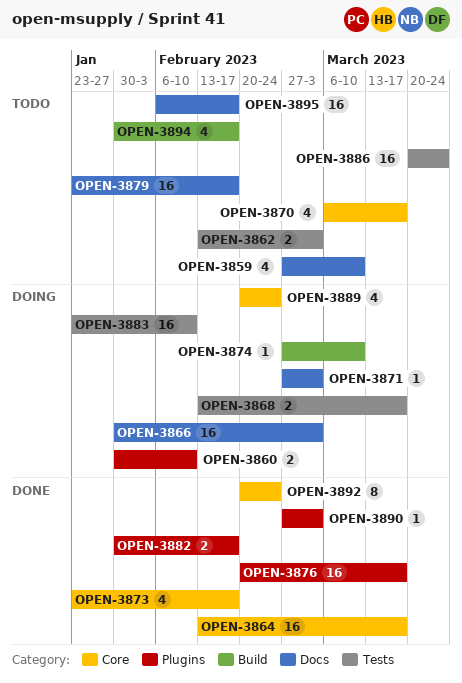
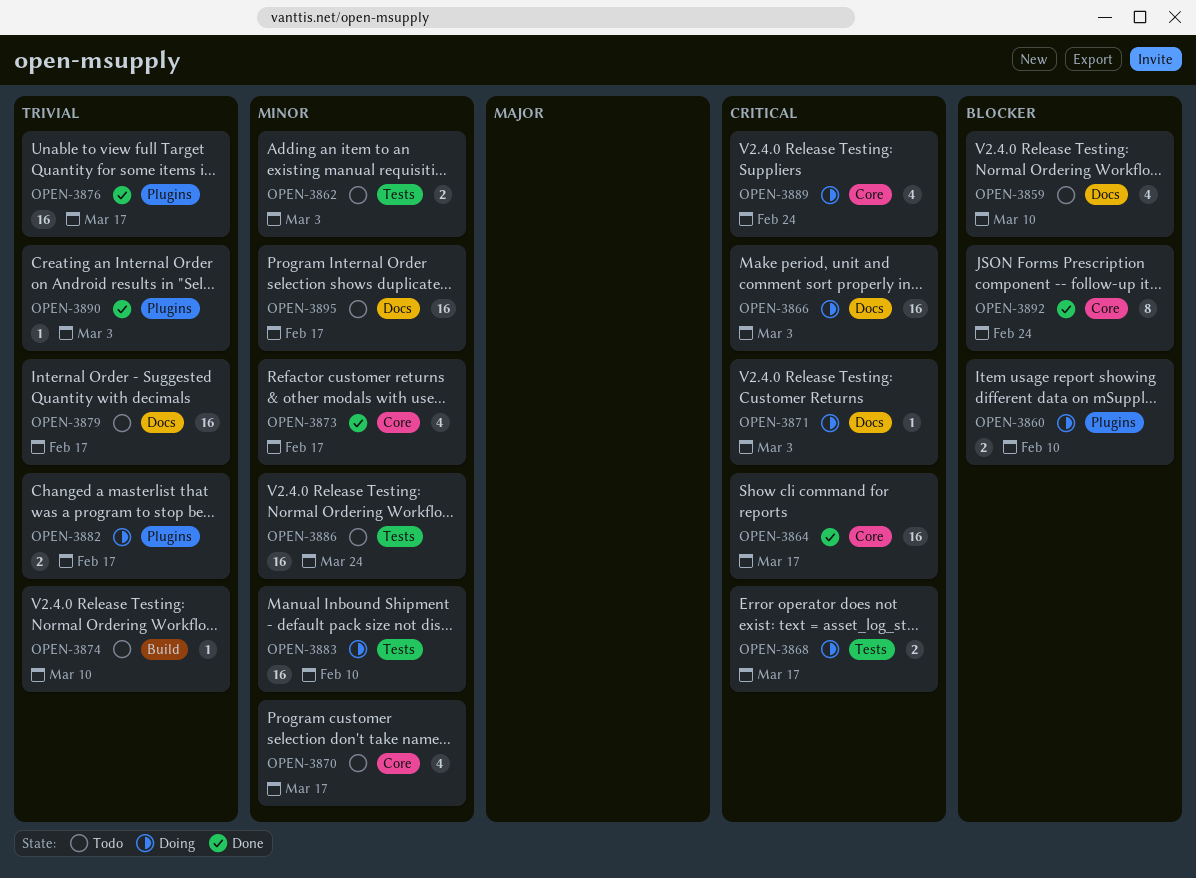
OPEN-3874, status: Doing -> Todo
OPEN-3882, status: Done -> Doing
OPEN-3894: present -> none

